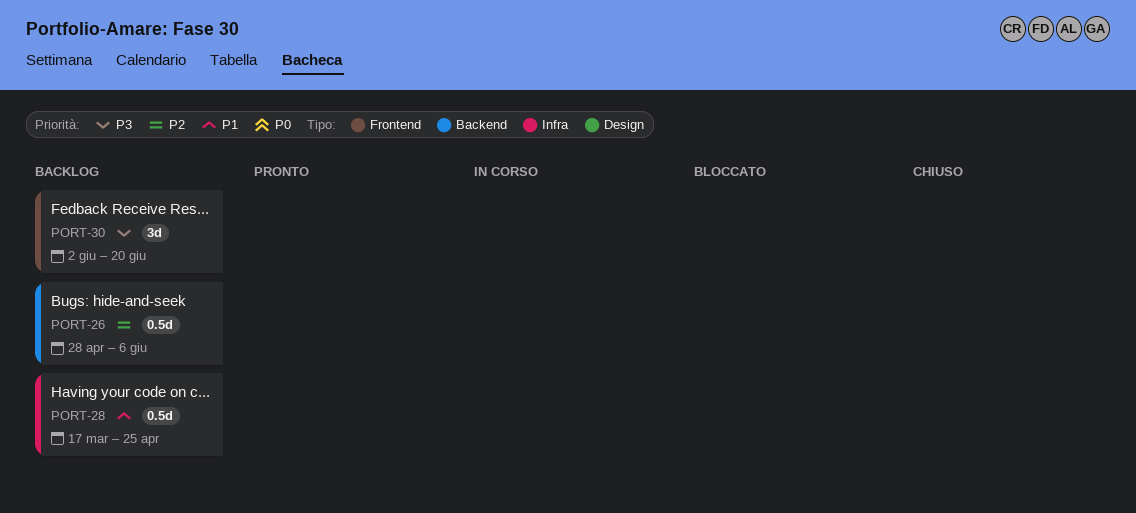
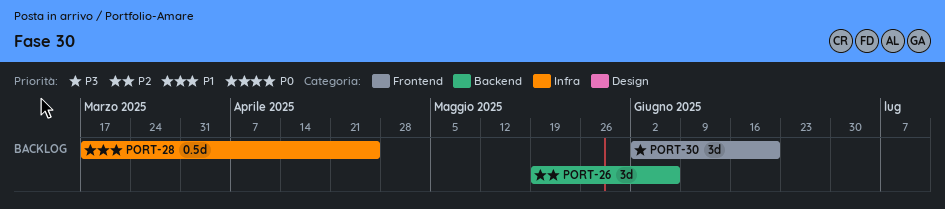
PORT-26, estimate: 0.5d -> 3d
PORT-26, start: Apr 28 -> May 19

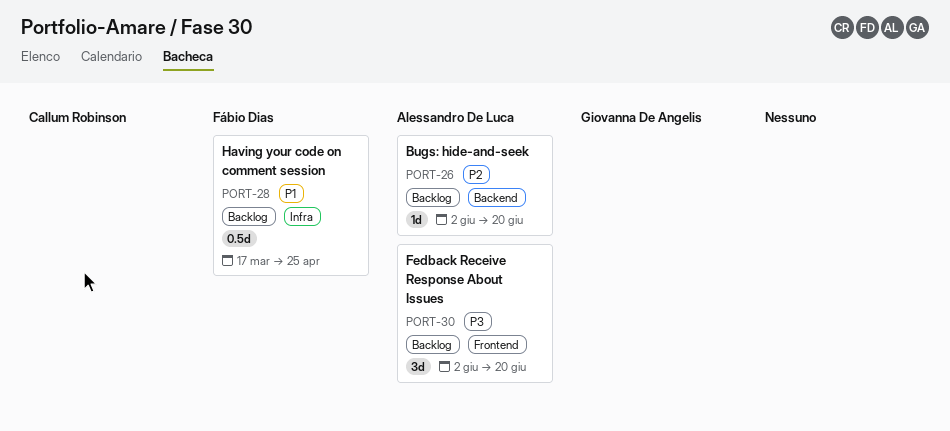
PORT-26, estimate: 3d -> 1d
PORT-26, start: May 19 -> Jun 2
PORT-26, due: Jun 6 -> Jun 20

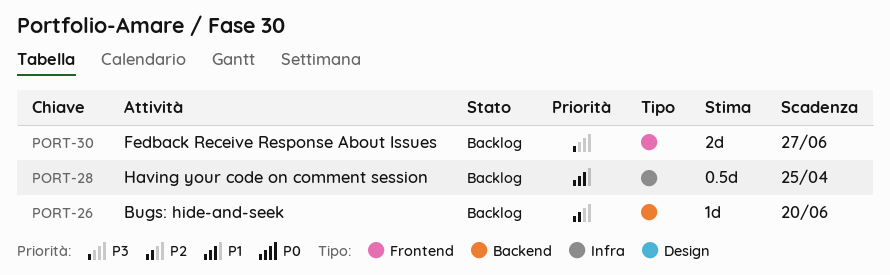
PORT-30, estimate: 3d -> 2d
PORT-30, due: Jun 20 -> Jun 27

